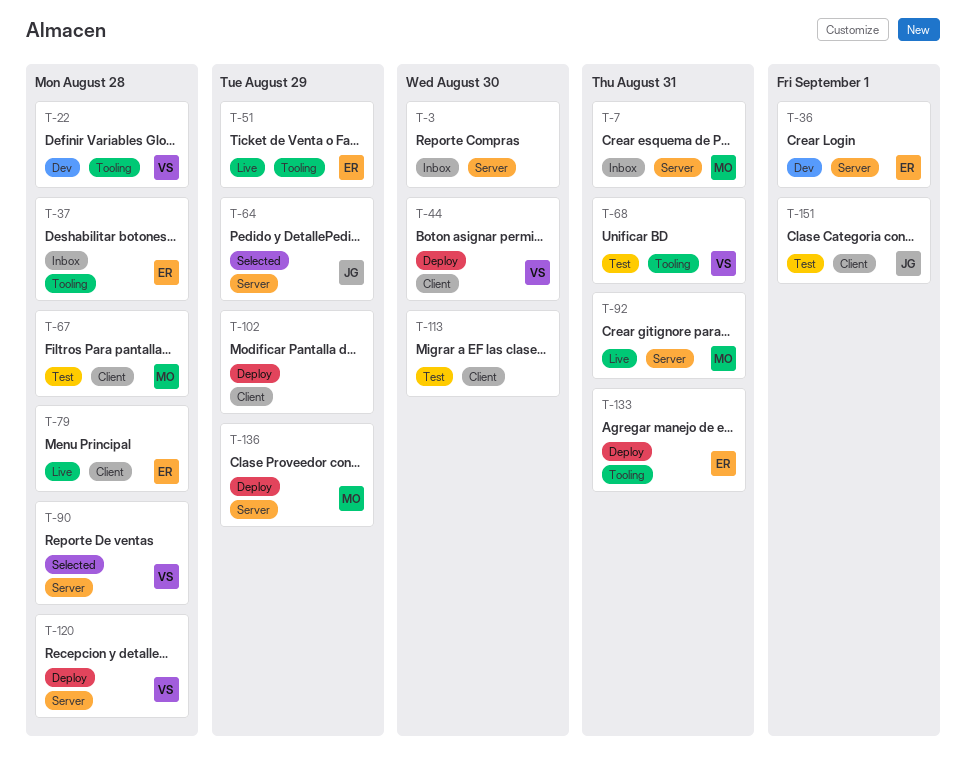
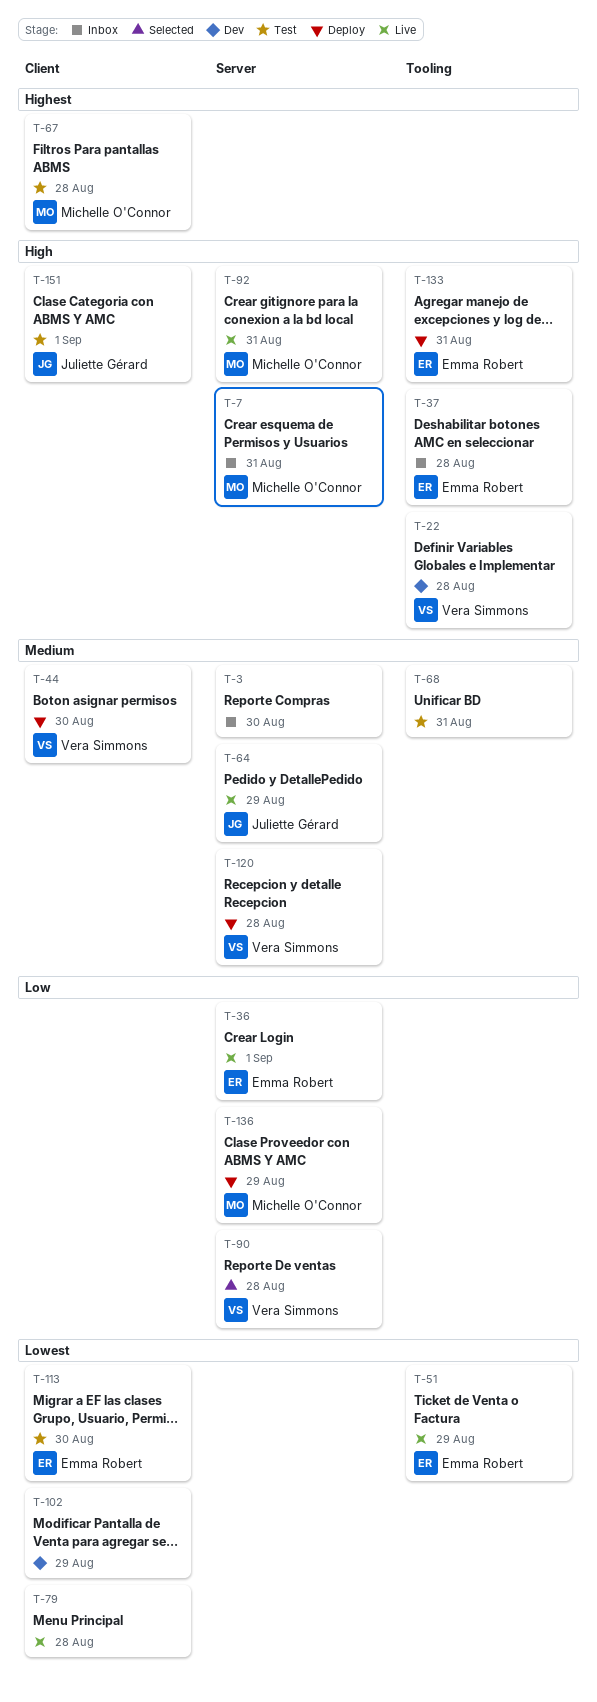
T-36, status: Dev -> Live
T-64, status: Selected -> Live
T-68, owner: Vera Simmons -> none
T-79, owner: Emma Robert -> none
T-102, status: Deploy -> Dev
T-113, owner: none -> Emma Robert

